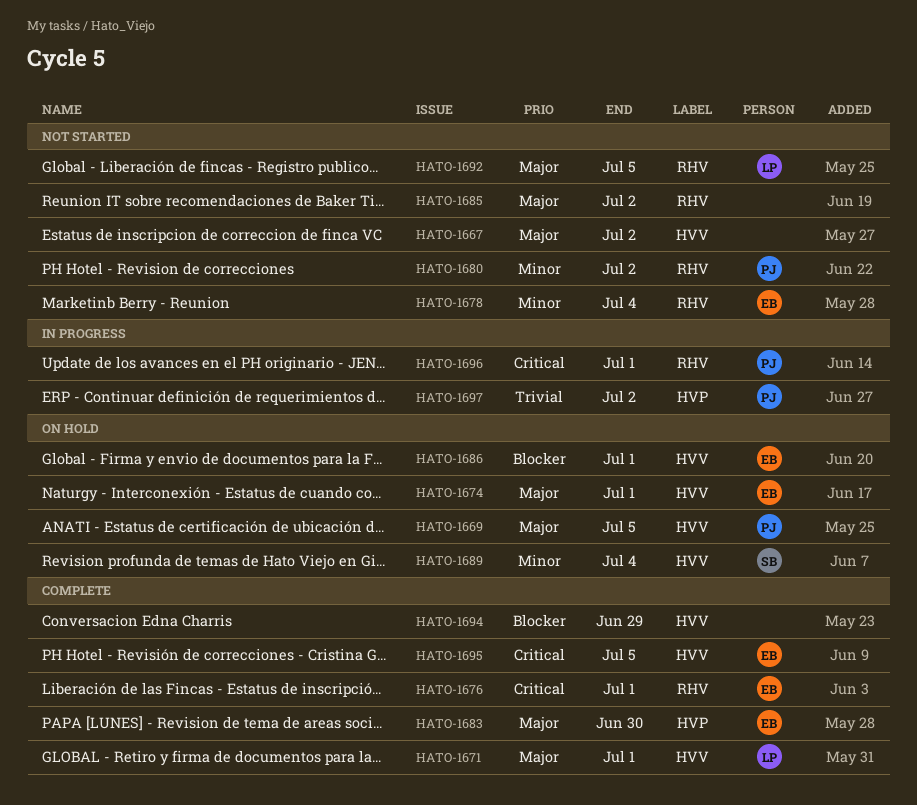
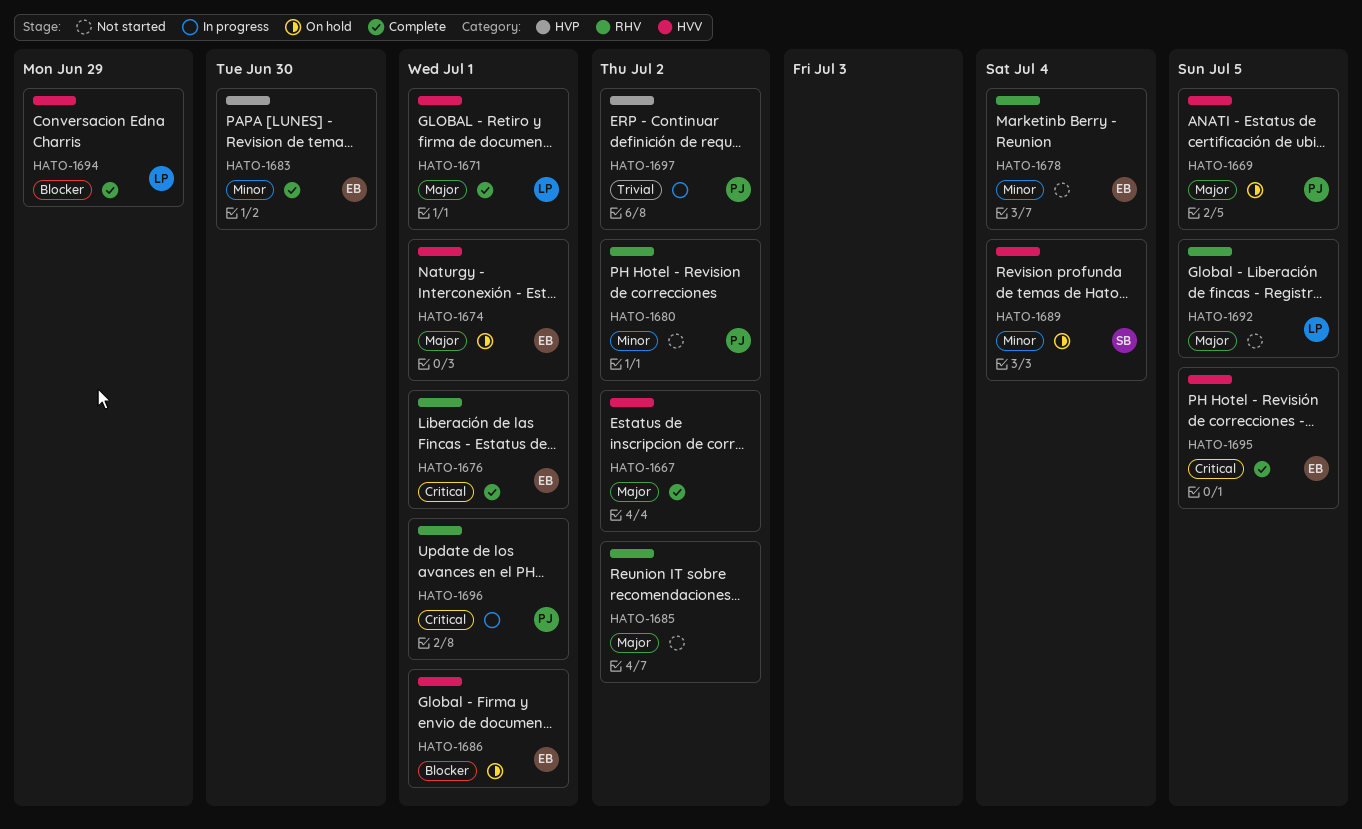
HATO-1667, status: Not started -> Complete
HATO-1683, priority: Major -> Minor
HATO-1694, owner: none -> LP

